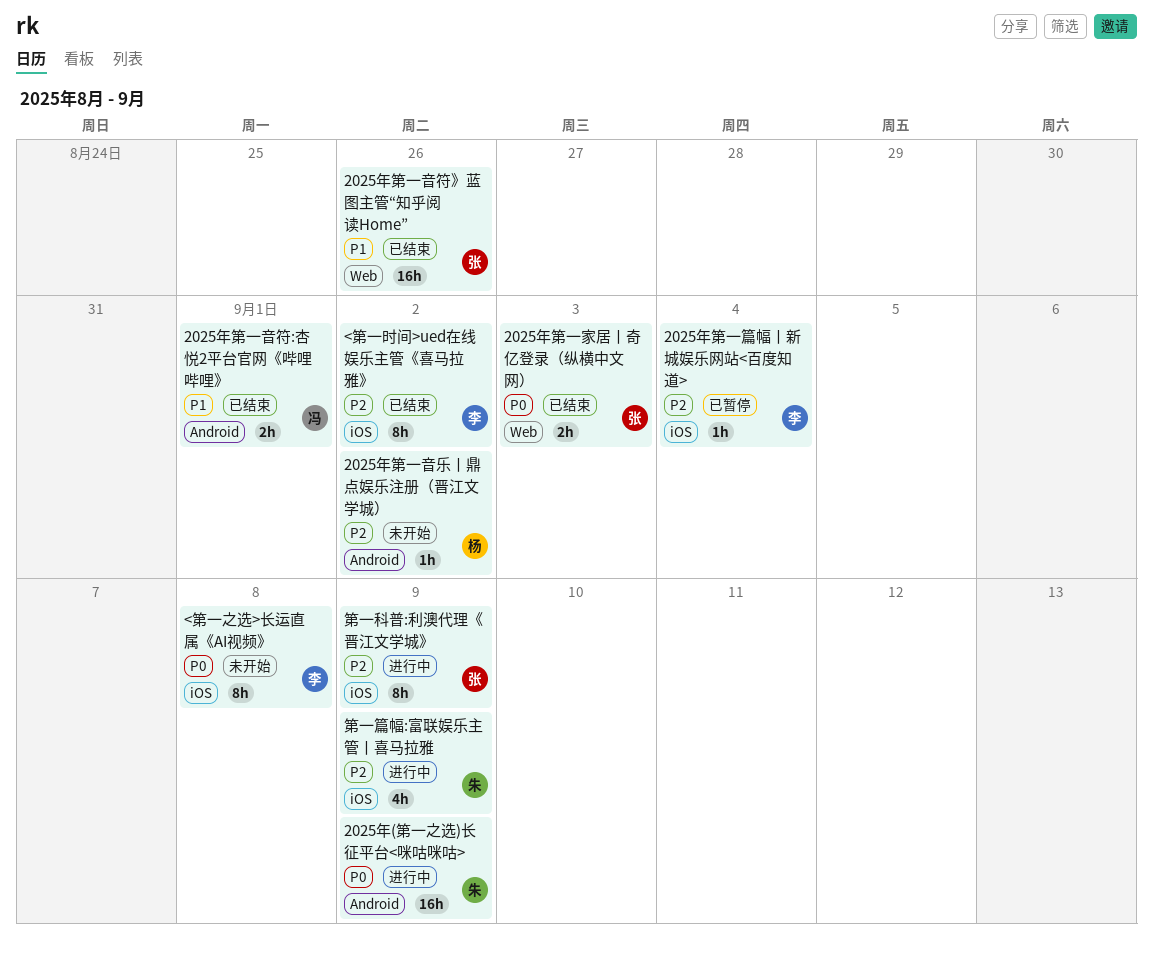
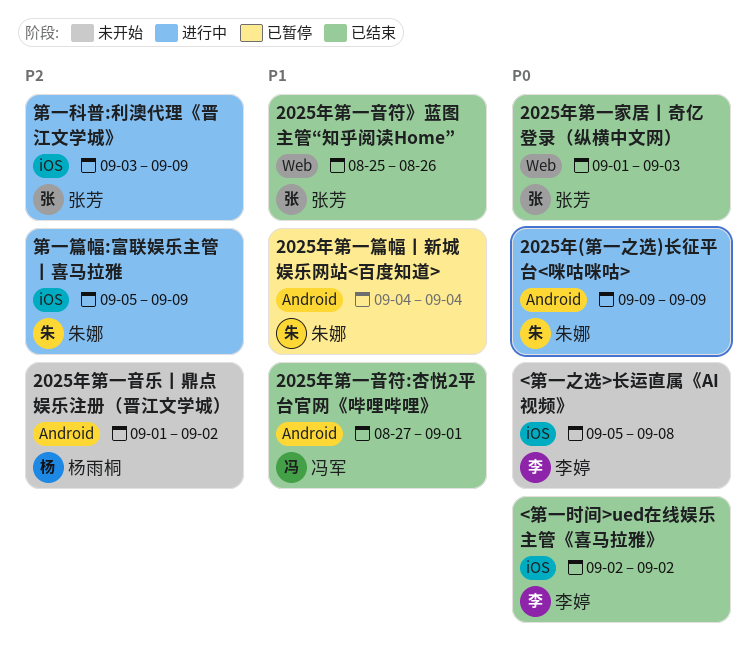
2025年第一篇幅丨新城娱乐网站<百度知道>, owner: 李婷 -> 朱娜
2025年第一篇幅丨新城娱乐网站<百度知道>, priority: P2 -> P1
2025年第一篇幅丨新城娱乐网站<百度知道>, label: iOS -> Android
<第一时间>ued在线娱乐主管《喜马拉雅》, priority: P2 -> P0

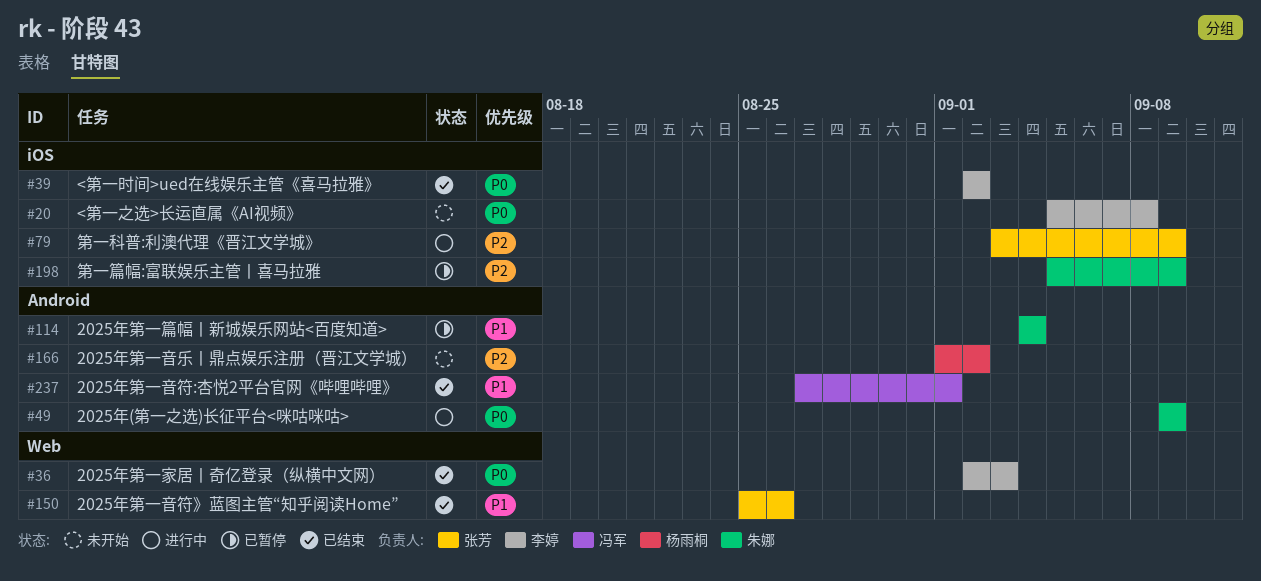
2025年第一家居丨奇亿登录（纵横中文网）, owner: 张芳 -> 李婷
2025年第一家居丨奇亿登录（纵横中文网）, start: Sep 1 -> Sep 2
第一篇幅:富联娱乐主管丨喜马拉雅, status: 进行中 -> 已暂停

